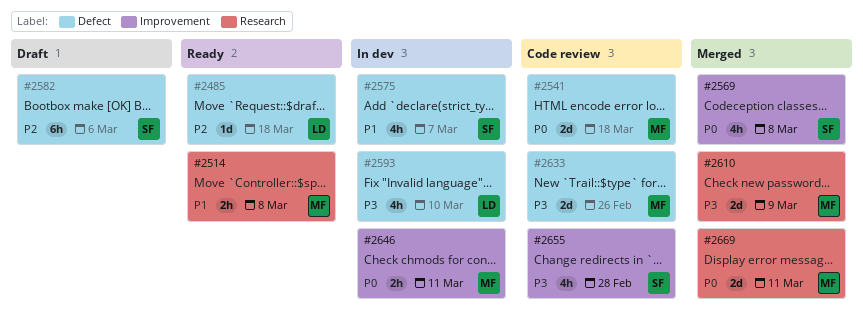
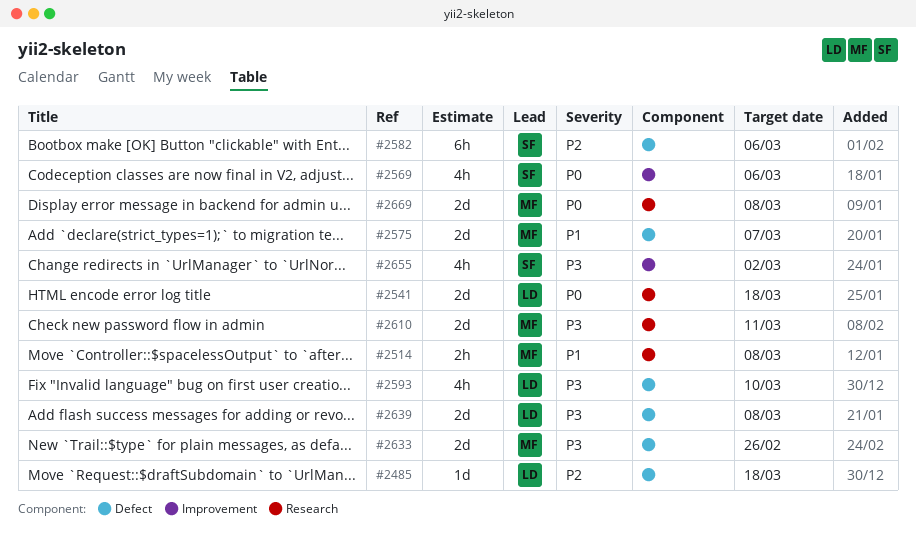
#2541, owner: MF -> LD
#2541, label: Defect -> Research
#2569, due: Mar 8 -> Mar 6
#2575, owner: SF -> MF
#2575, estimate: 4h -> 2d
#2610, due: Mar 9 -> Mar 11
#2639: none -> present
#2646: present -> none
#2655, due: Feb 28 -> Mar 2
#2669, due: Mar 11 -> Mar 8

